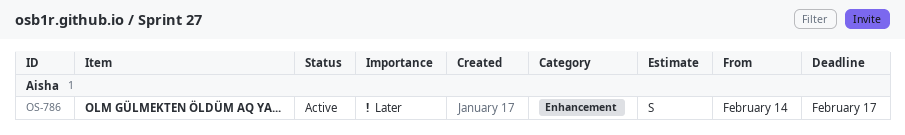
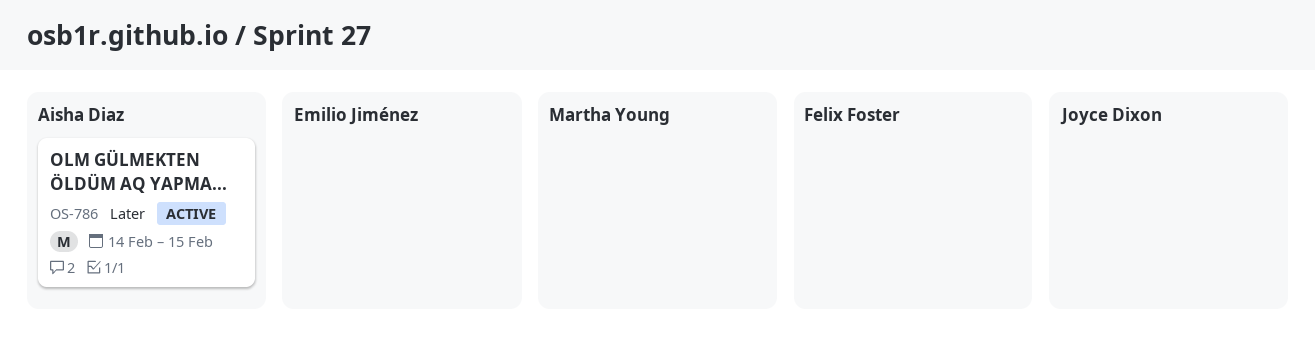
OS-786, estimate: S -> M
OS-786, due: Feb 17 -> Feb 15

